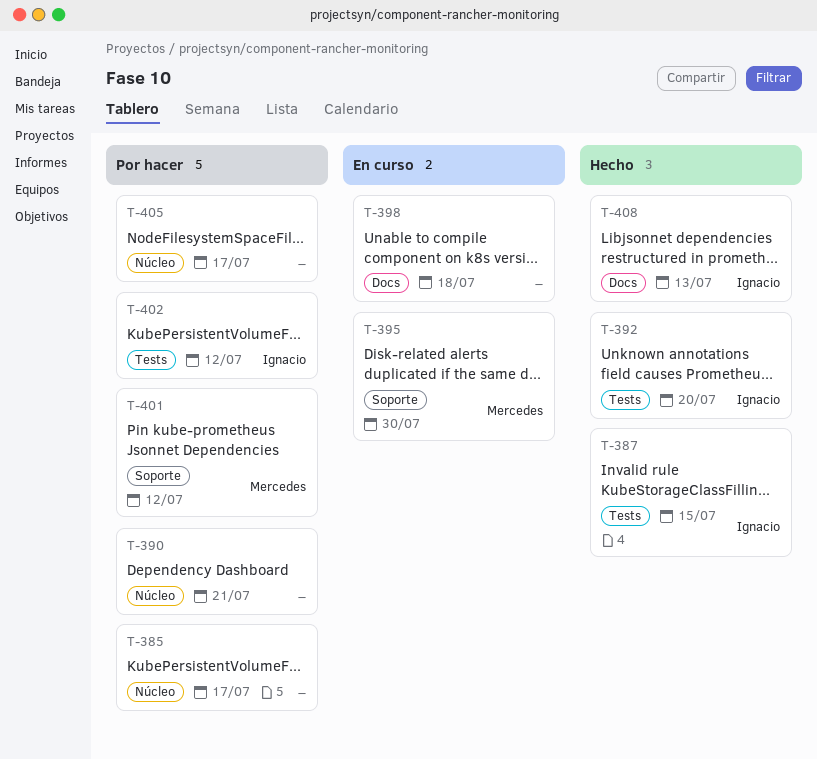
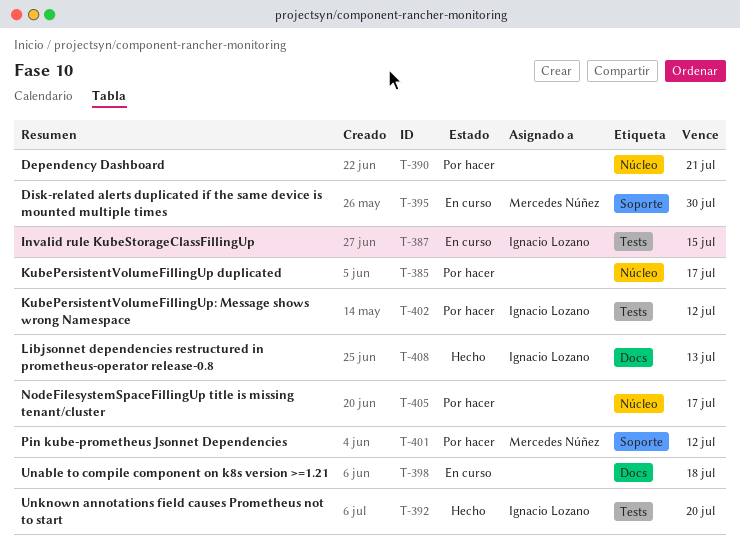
T-387, status: Hecho -> En curso

